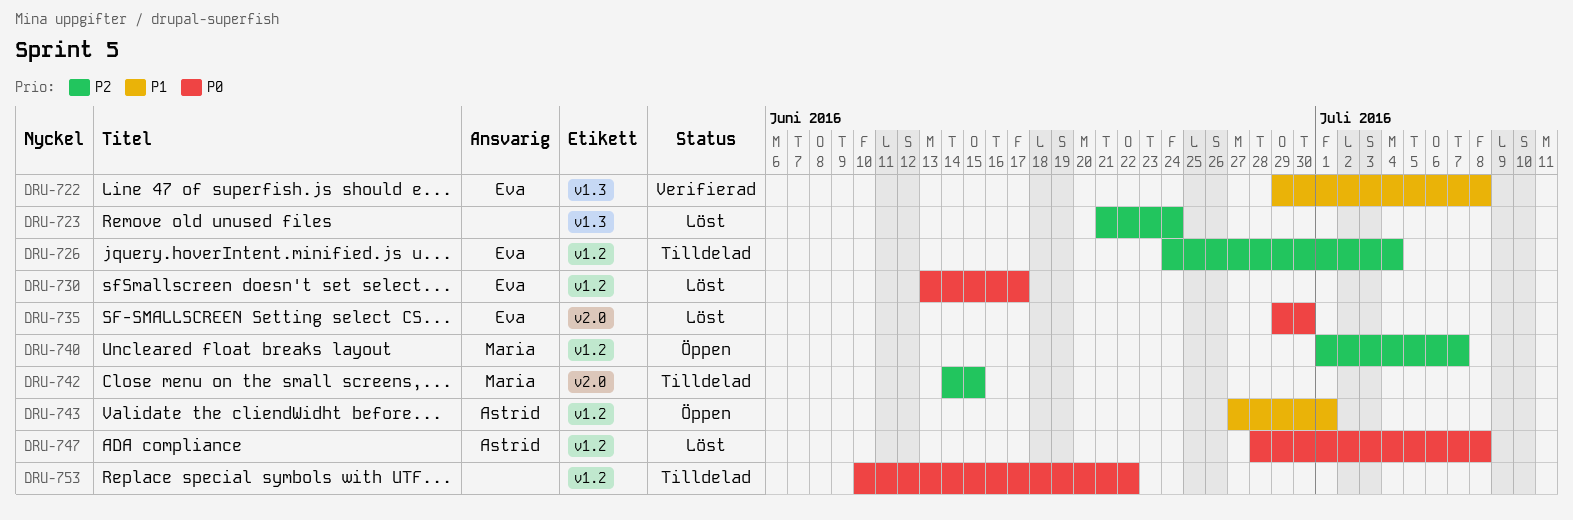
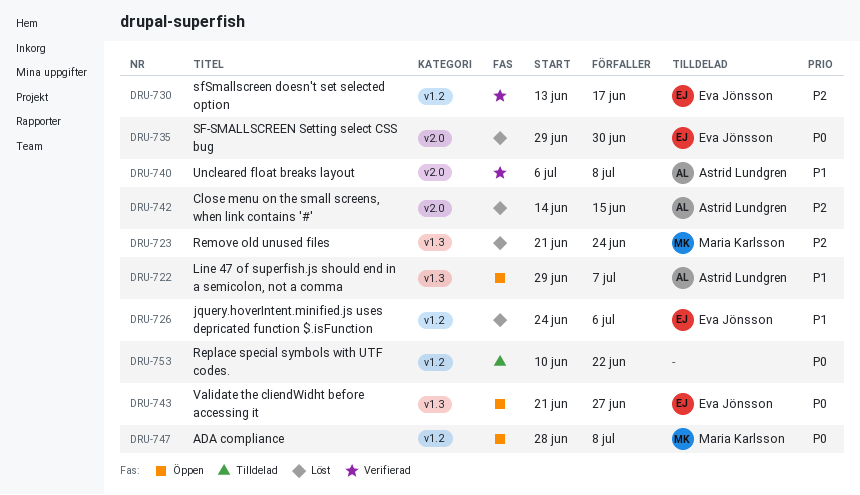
DRU-722, status: Verifierad -> Öppen
DRU-722, owner: Eva Jönsson -> Astrid Lundgren
DRU-722, due: Jul 8 -> Jul 7
DRU-723, owner: none -> Maria Karlsson
DRU-726, status: Tilldelad -> Löst
DRU-726, priority: P2 -> P1
DRU-726, due: Jul 4 -> Jul 6
DRU-730, status: Löst -> Verifierad
DRU-730, priority: P0 -> P2
DRU-740, status: Öppen -> Verifierad
DRU-740, owner: Maria Karlsson -> Astrid Lundgren
DRU-740, priority: P2 -> P1
DRU-740, label: v1.2 -> v2.0
DRU-740, start: Jul 1 -> Jul 6
DRU-740, due: Jul 7 -> Jul 8
DRU-742, status: Tilldelad -> Löst
DRU-742, owner: Maria Karlsson -> Astrid Lundgren
DRU-743, owner: Astrid Lundgren -> Eva Jönsson
DRU-743, priority: P1 -> P0
DRU-743, label: v1.2 -> v1.3
DRU-743, start: Jun 27 -> Jun 21
DRU-743, due: Jul 1 -> Jun 27
DRU-747, status: Löst -> Öppen
DRU-747, owner: Astrid Lundgren -> Maria Karlsson

